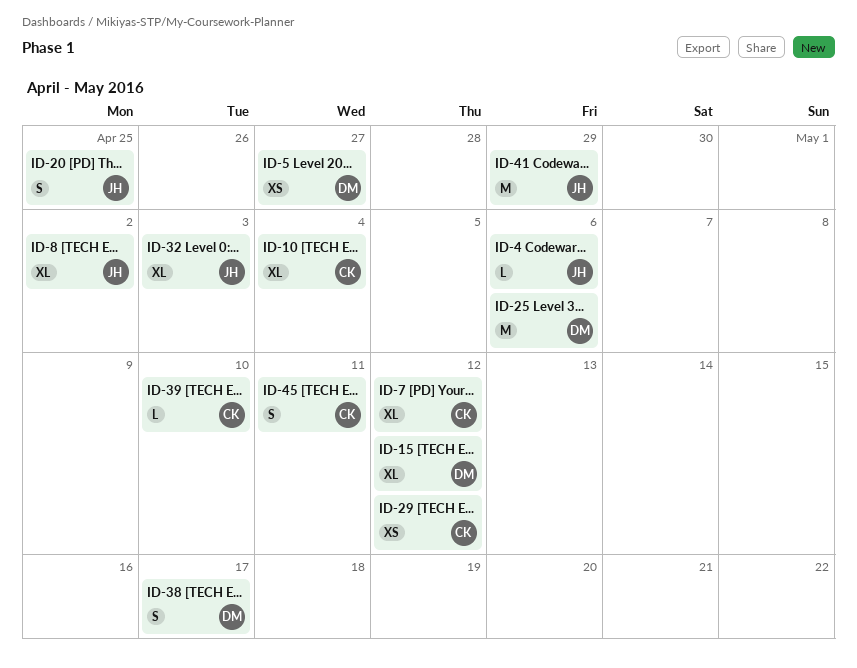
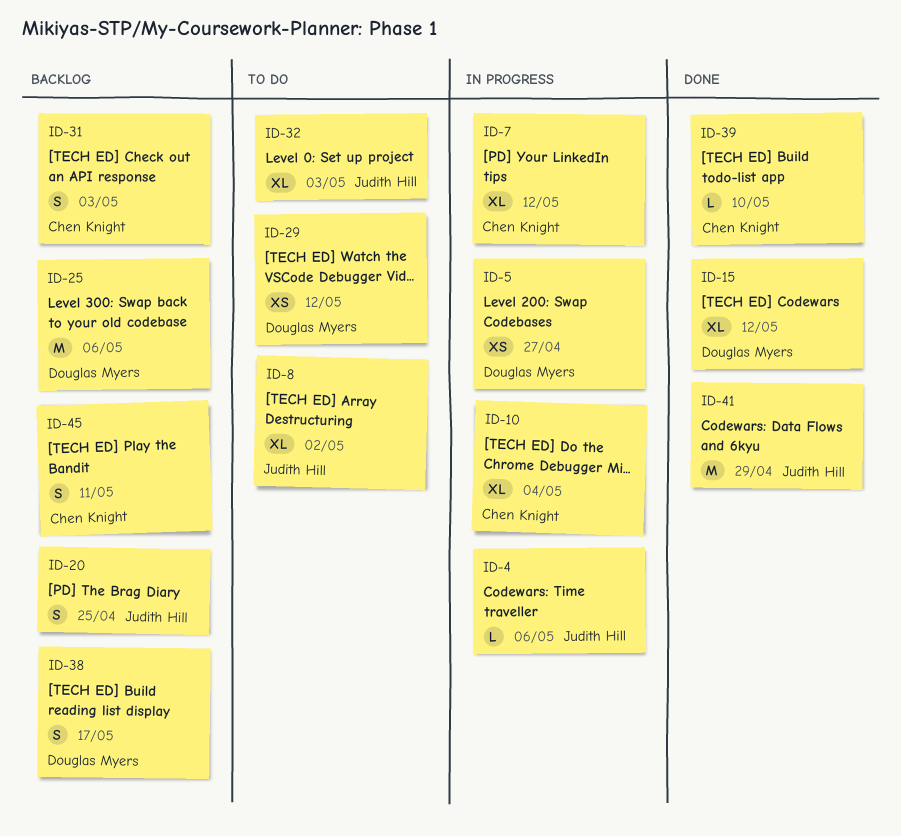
ID-29, owner: Chen Knight -> Douglas Myers
ID-31: none -> present

